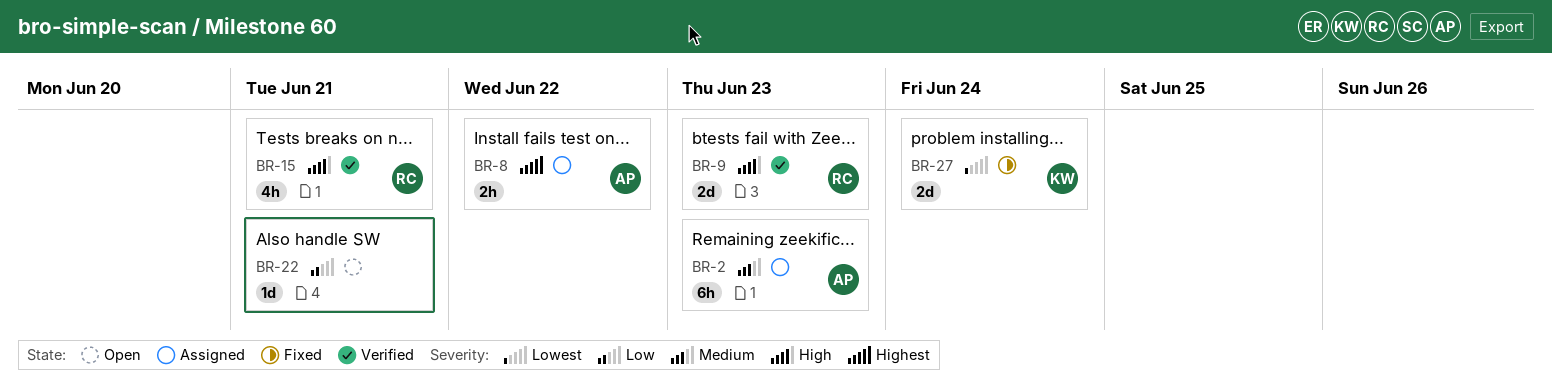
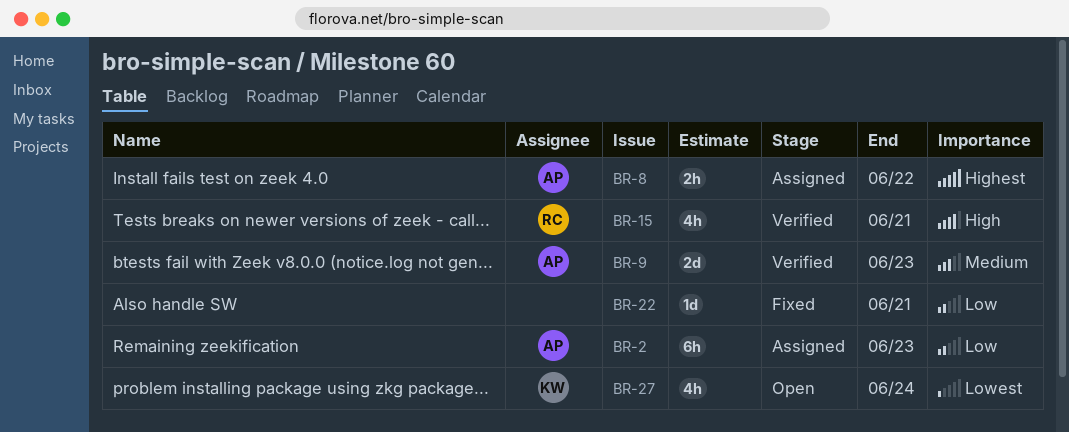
BR-2, priority: Medium -> Low
BR-9, owner: RC -> AP
BR-9, priority: High -> Medium
BR-22, status: Open -> Fixed
BR-27, status: Fixed -> Open
BR-27, estimate: 2d -> 4h

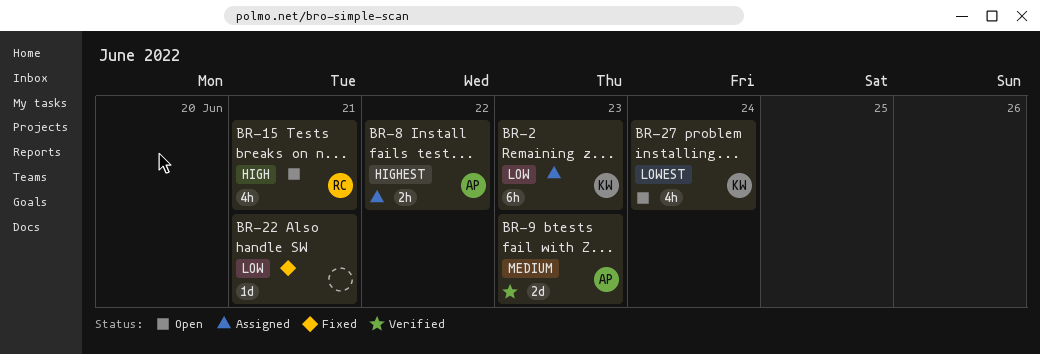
BR-2, owner: AP -> KW
BR-15, status: Verified -> Open

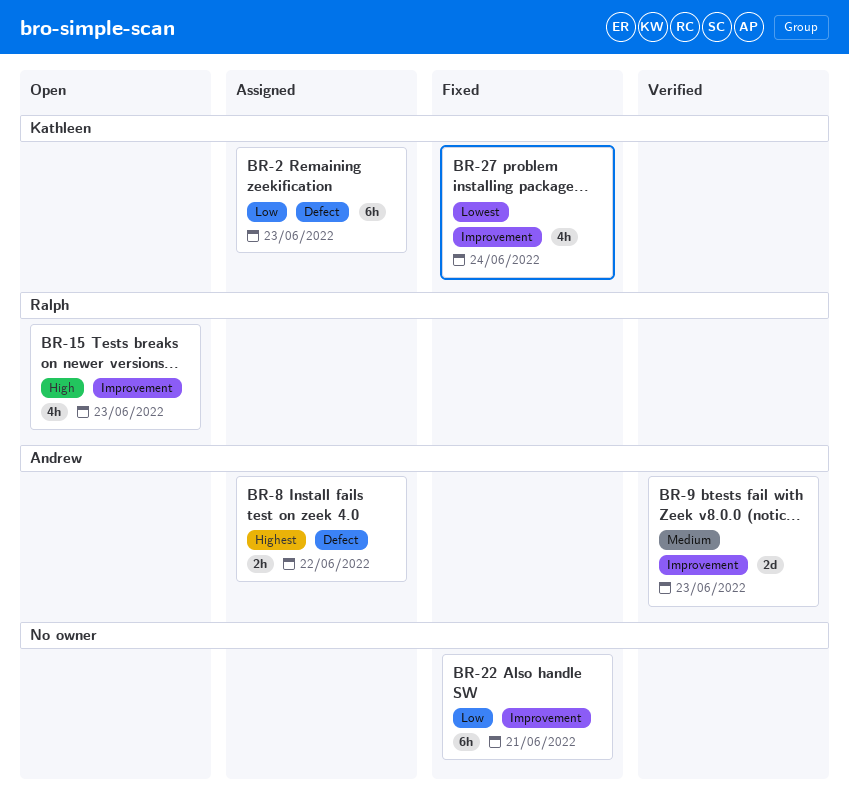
BR-15, due: Jun 21 -> Jun 23
BR-22, estimate: 1d -> 6h
BR-27, status: Open -> Fixed

